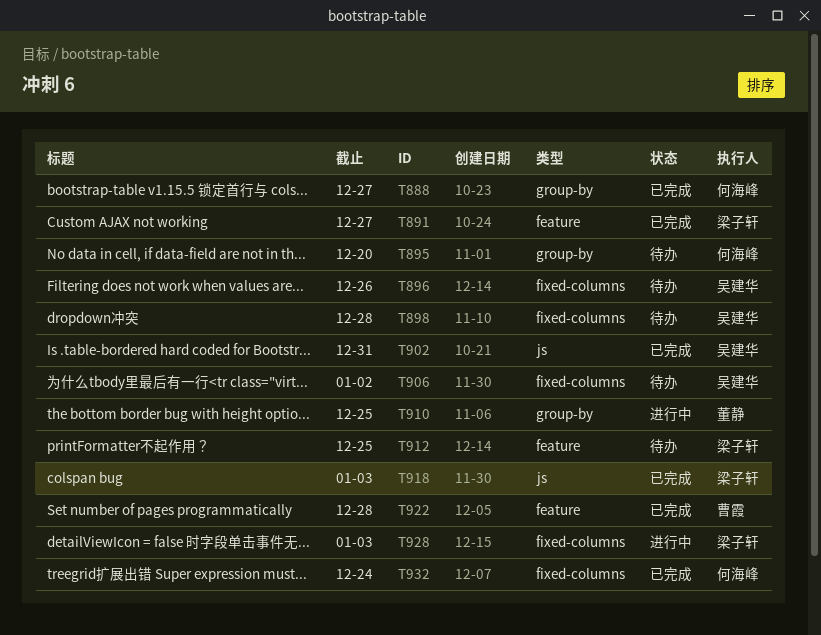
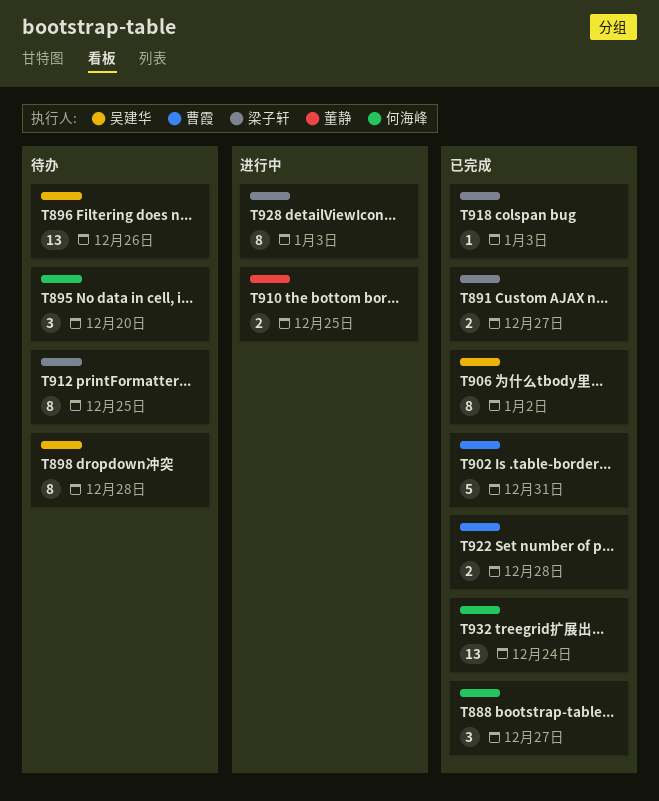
T902, owner: 吴建华 -> 曹霞
T906, status: 待办 -> 已完成

